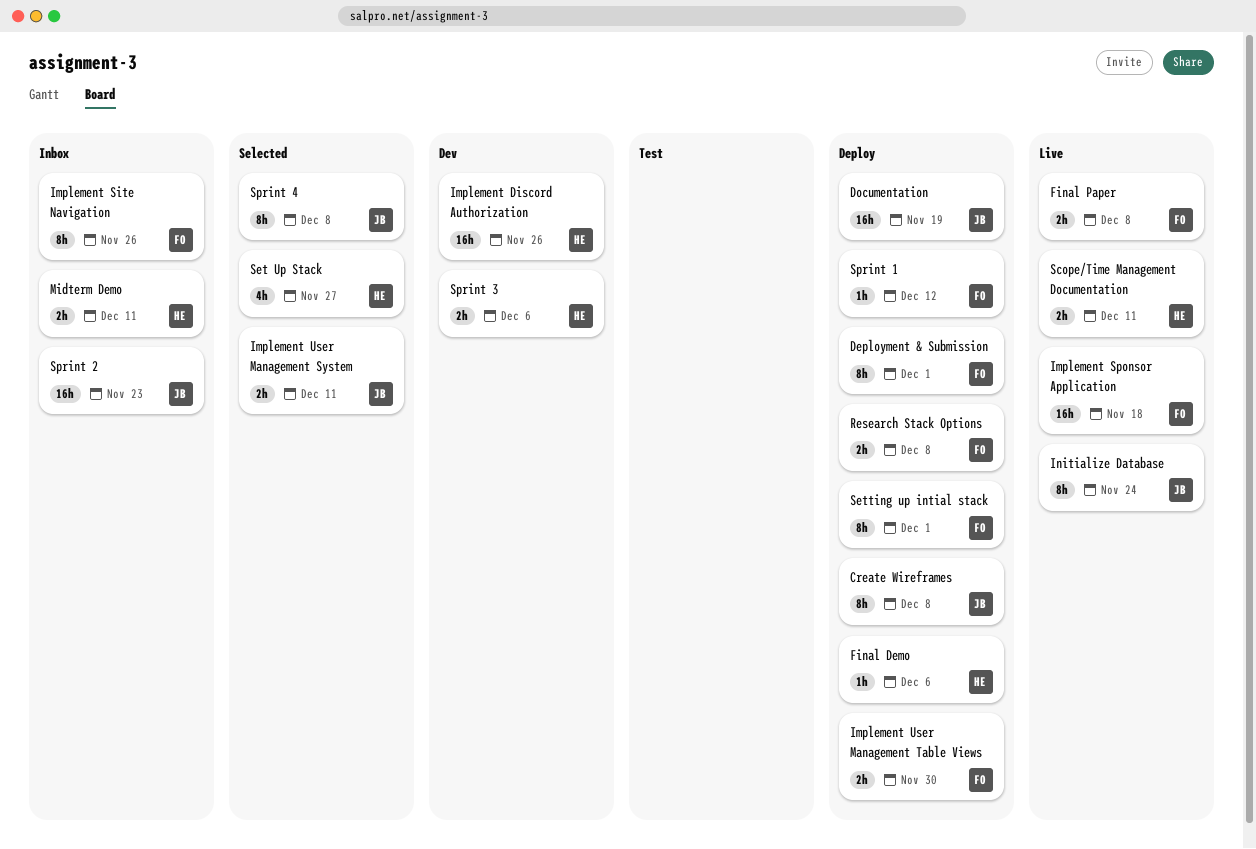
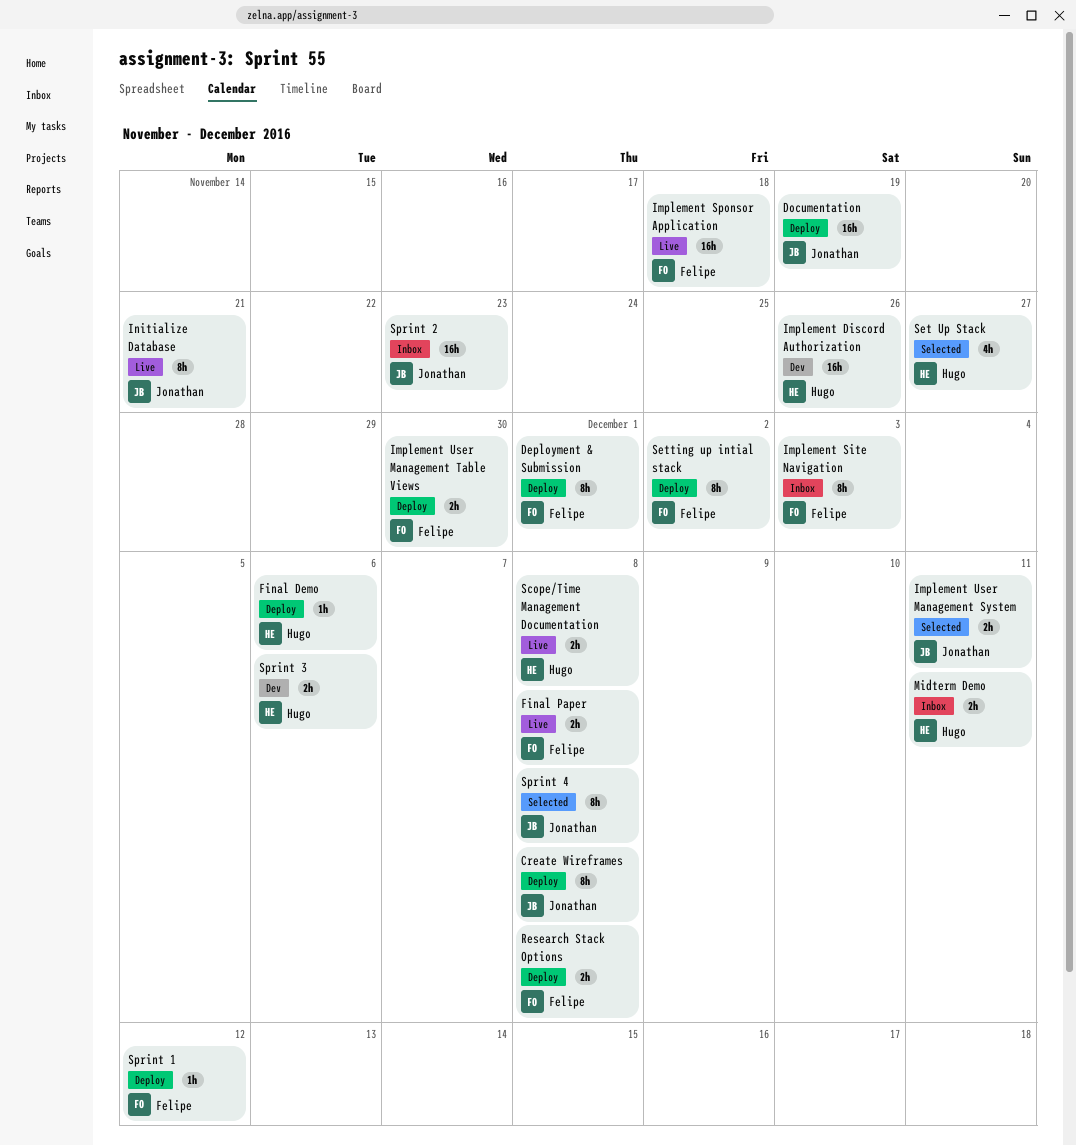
Implement Site Navigation, due: Nov 26 -> Dec 3
Initialize Database, due: Nov 24 -> Nov 21
Scope/Time Management Documentation, due: Dec 11 -> Dec 8
Setting up intial stack, due: Dec 1 -> Dec 2

